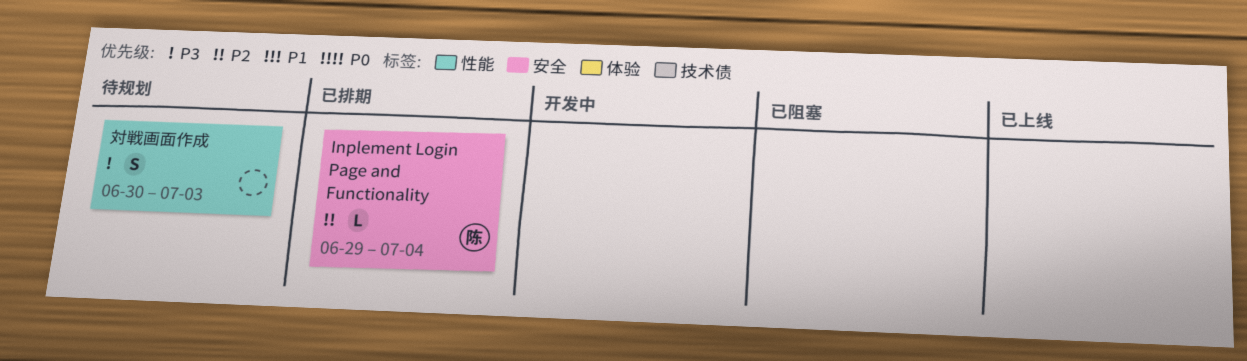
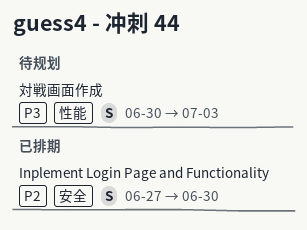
Inplement Login Page and Functionality, estimate: L -> S
Inplement Login Page and Functionality, start: Jun 29 -> Jun 27
Inplement Login Page and Functionality, due: Jul 4 -> Jun 30

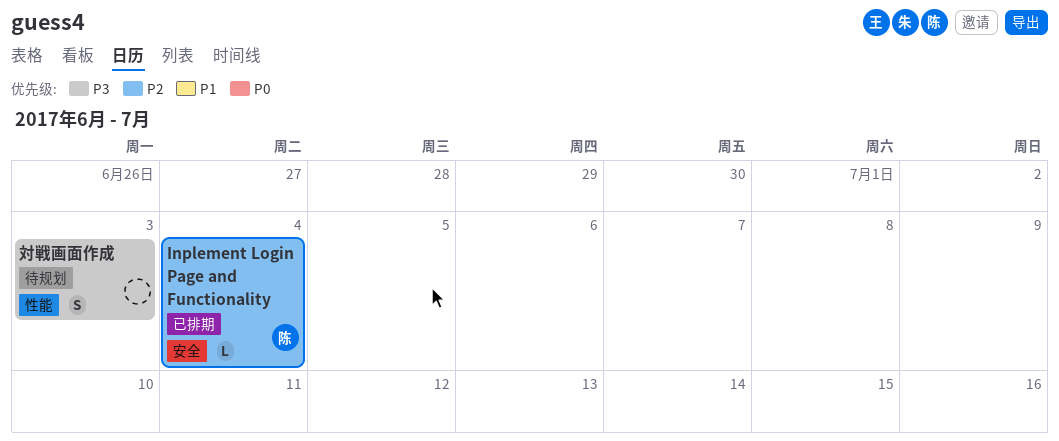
Inplement Login Page and Functionality, estimate: S -> L
Inplement Login Page and Functionality, due: Jun 30 -> Jul 4

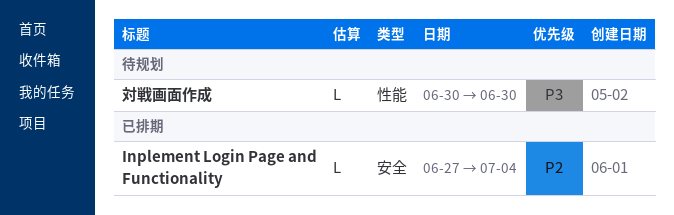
対戦画面作成, estimate: S -> L
対戦画面作成, due: Jul 3 -> Jun 30

